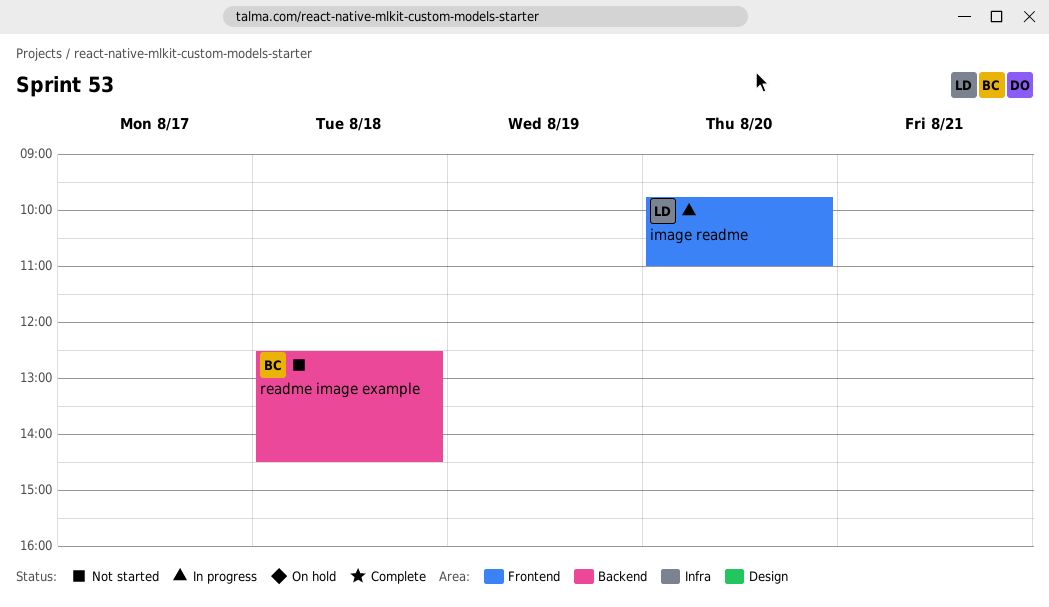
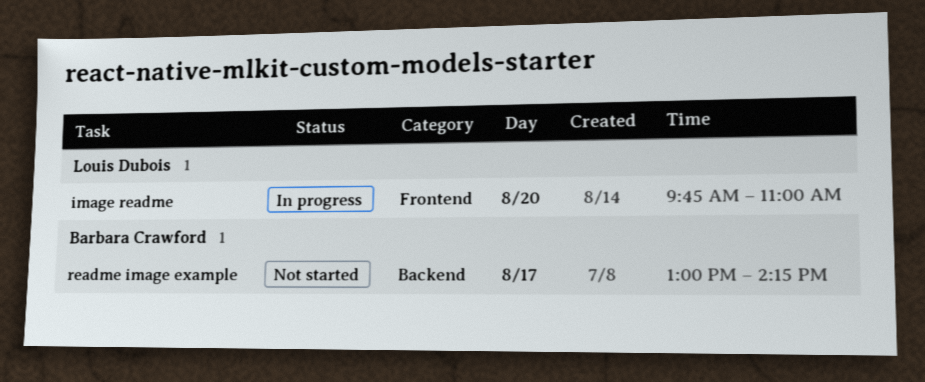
readme image example, day: Aug 18 -> Aug 17
readme image example, begins: 12:30 -> 13:00
readme image example, ends: 14:30 -> 14:15

